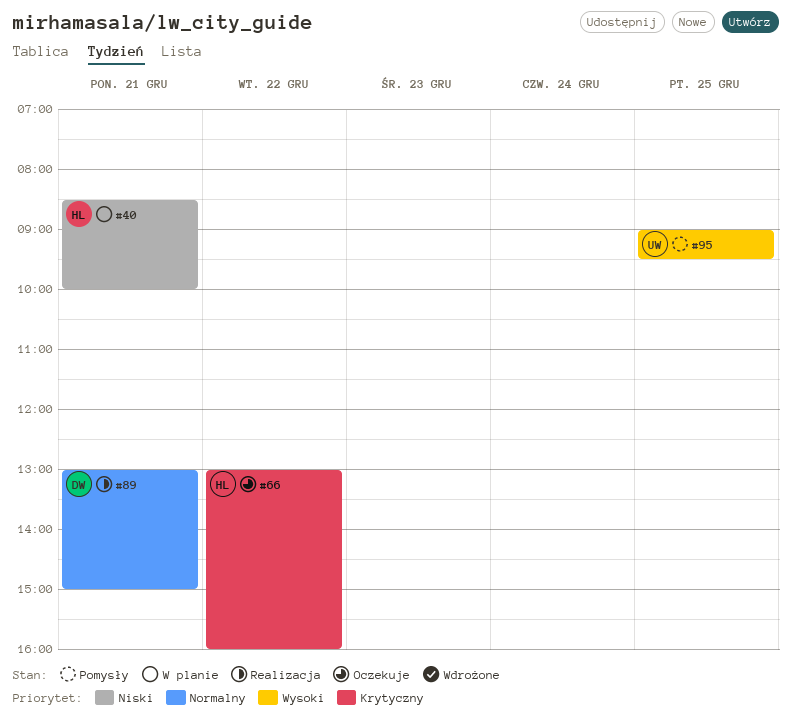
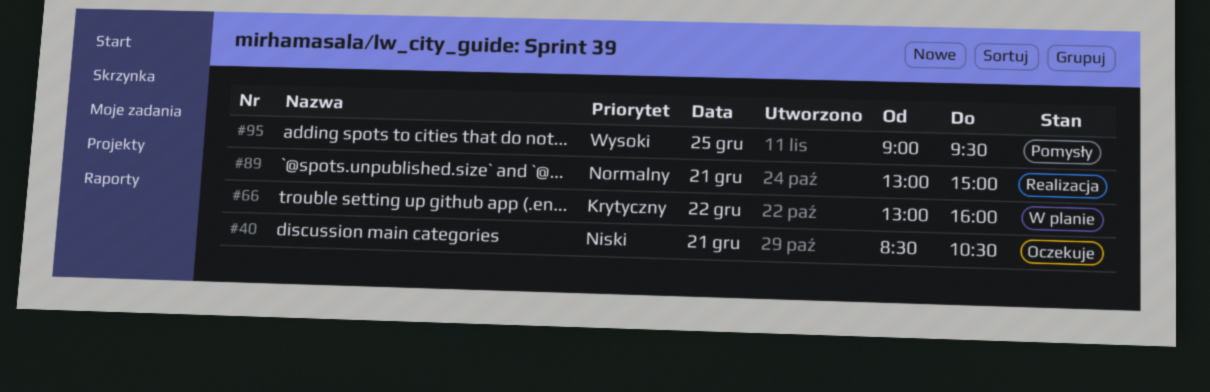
#40, status: W planie -> Oczekuje
#40, ends: 10:00 -> 10:30
#66, status: Oczekuje -> W planie

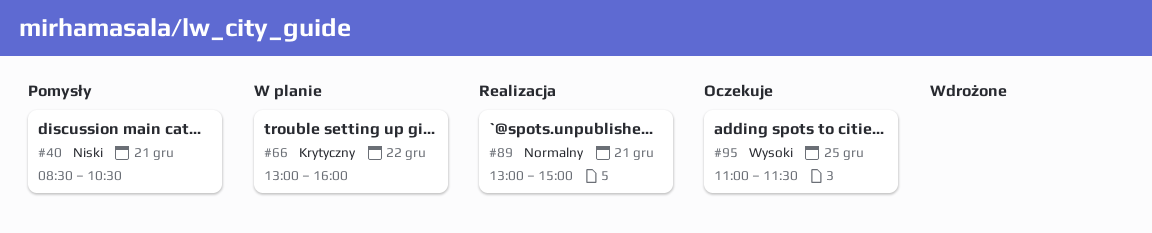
#40, status: Oczekuje -> Pomysły
#95, status: Pomysły -> Oczekuje
#95, begins: 09:00 -> 11:00
#95, ends: 09:30 -> 11:30

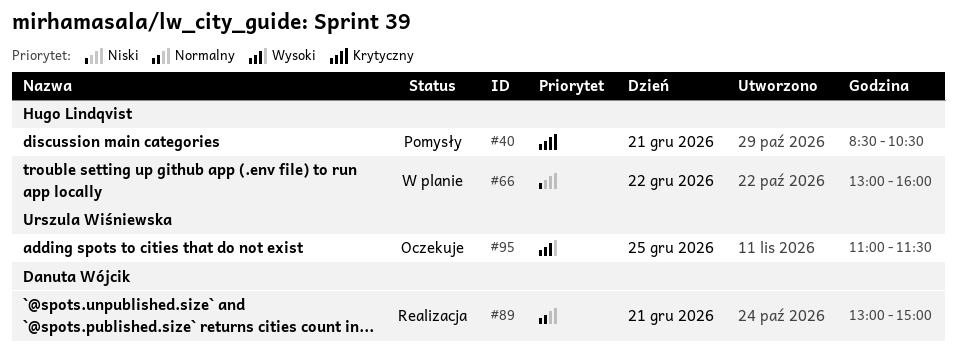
#40, priority: Niski -> Krytyczny
#66, priority: Krytyczny -> Niski

